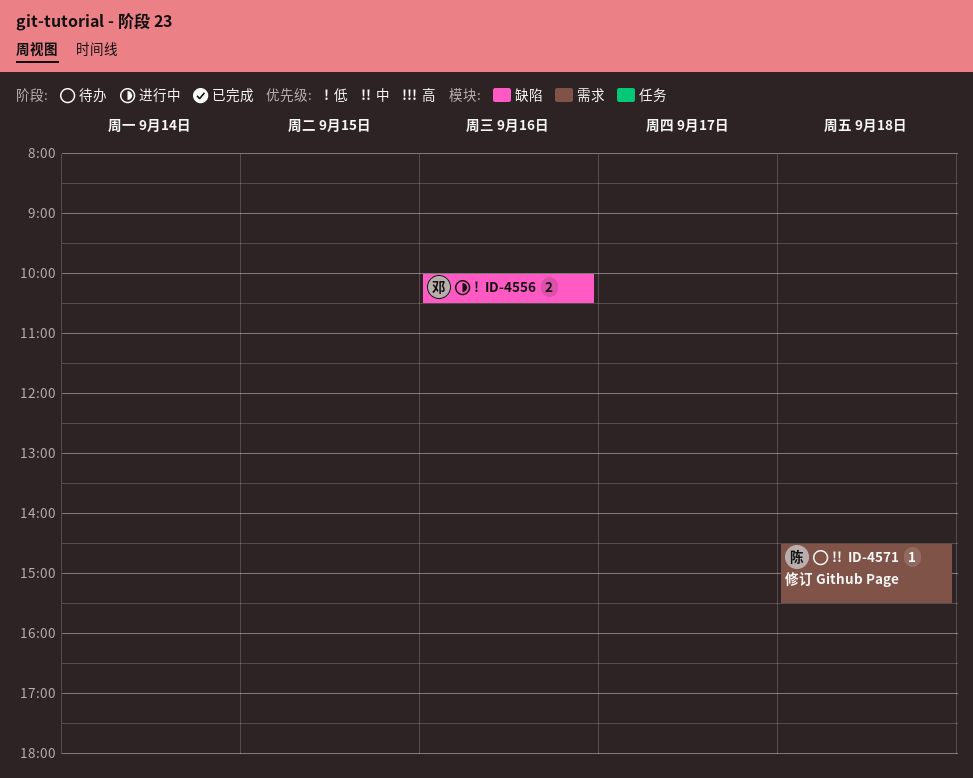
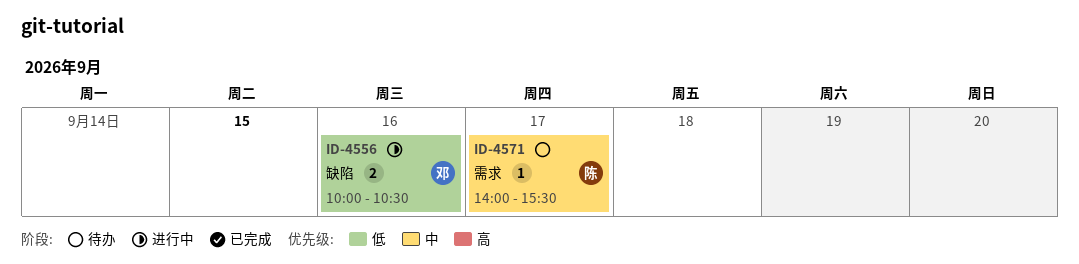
ID-4571, day: Sep 18 -> Sep 17
ID-4571, begins: 14:30 -> 14:00

